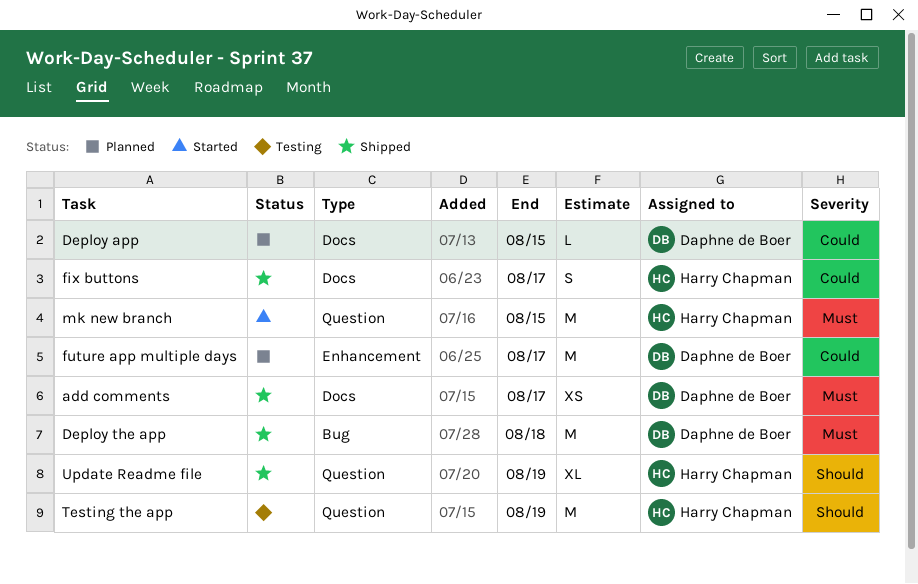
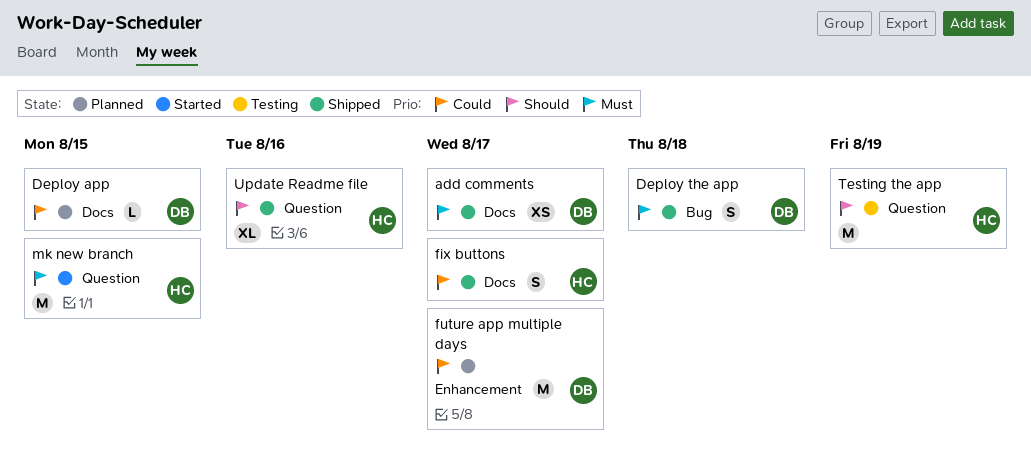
Deploy the app, estimate: M -> S
Update Readme file, due: Aug 19 -> Aug 16

